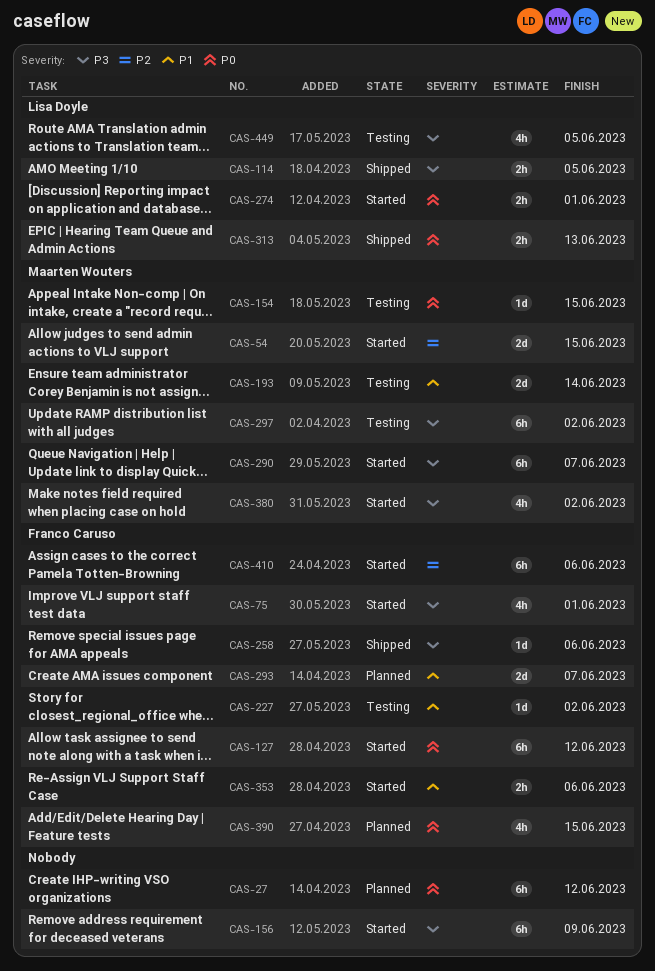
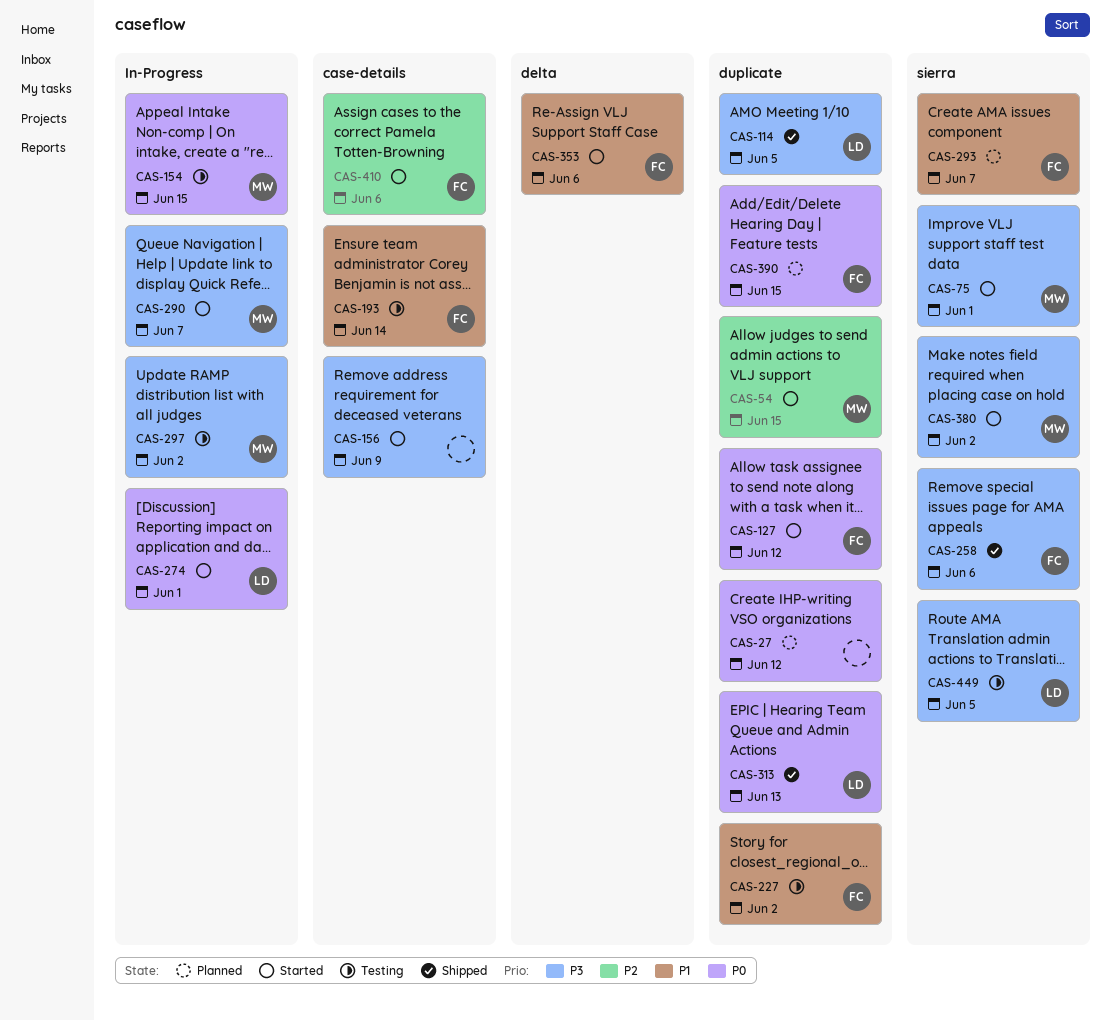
CAS-75, owner: Franco Caruso -> Maarten Wouters
CAS-193, owner: Maarten Wouters -> Franco Caruso

